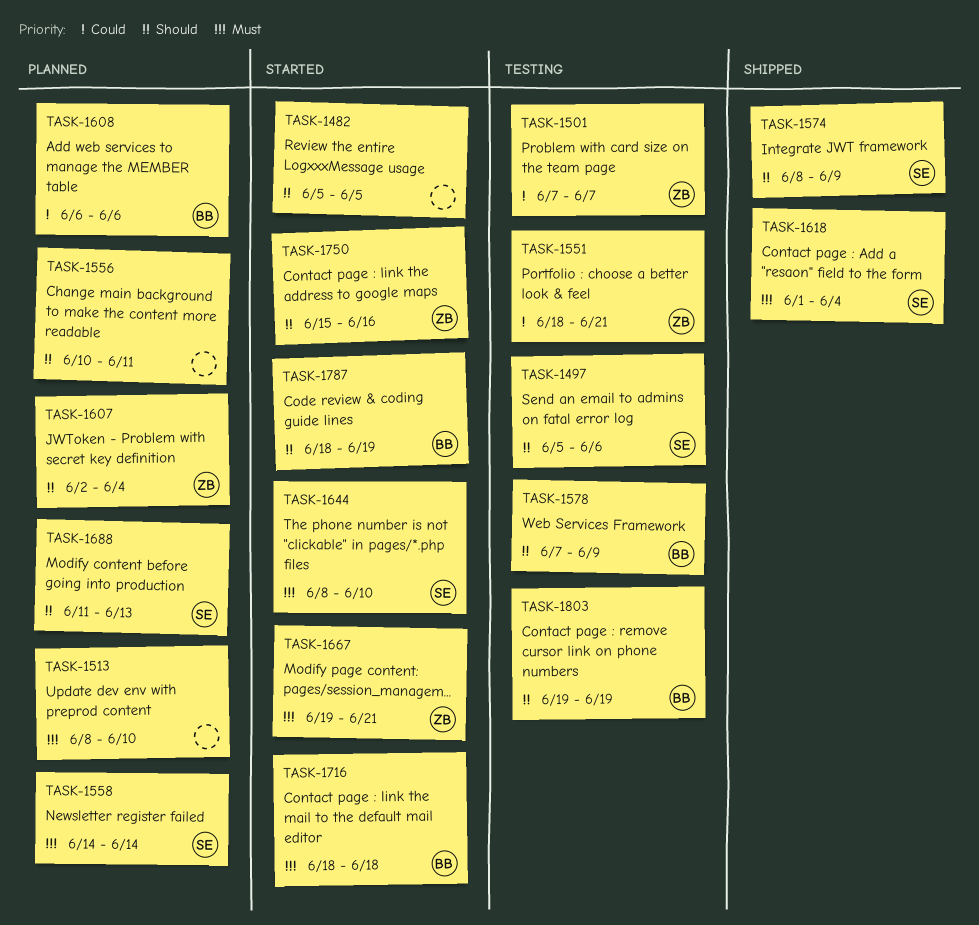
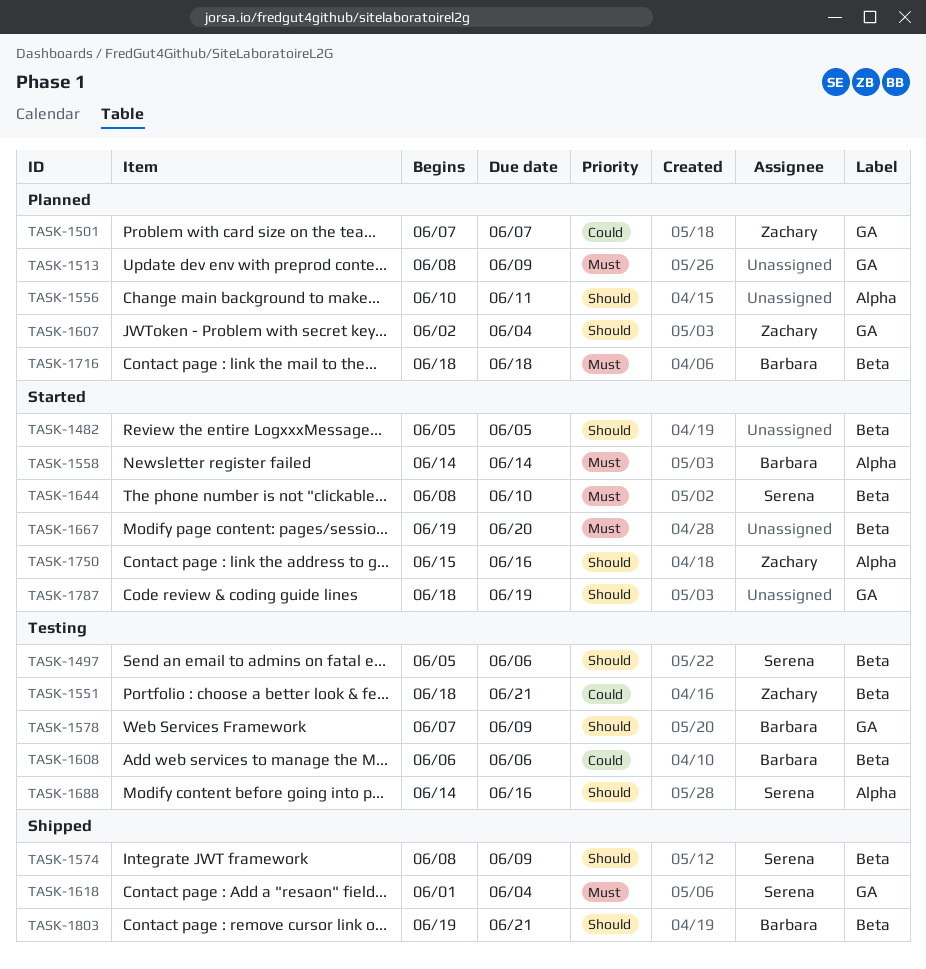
TASK-1501, status: Testing -> Planned
TASK-1513, due: Jun 10 -> Jun 9
TASK-1558, status: Planned -> Started
TASK-1558, owner: Serena -> Barbara
TASK-1608, status: Planned -> Testing
TASK-1667, owner: Zachary -> none
TASK-1667, due: Jun 21 -> Jun 20
TASK-1688, status: Planned -> Testing
TASK-1688, start: Jun 11 -> Jun 14
TASK-1688, due: Jun 13 -> Jun 16
TASK-1716, status: Started -> Planned
TASK-1787, owner: Barbara -> none
TASK-1803, status: Testing -> Shipped
TASK-1803, due: Jun 19 -> Jun 21

